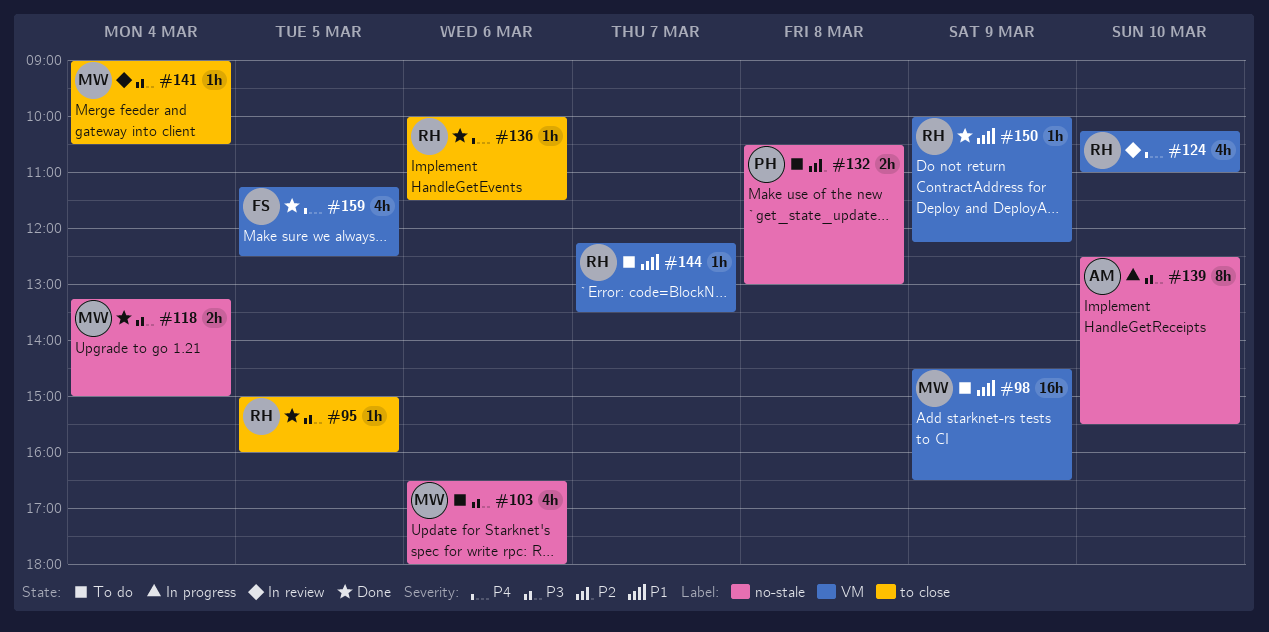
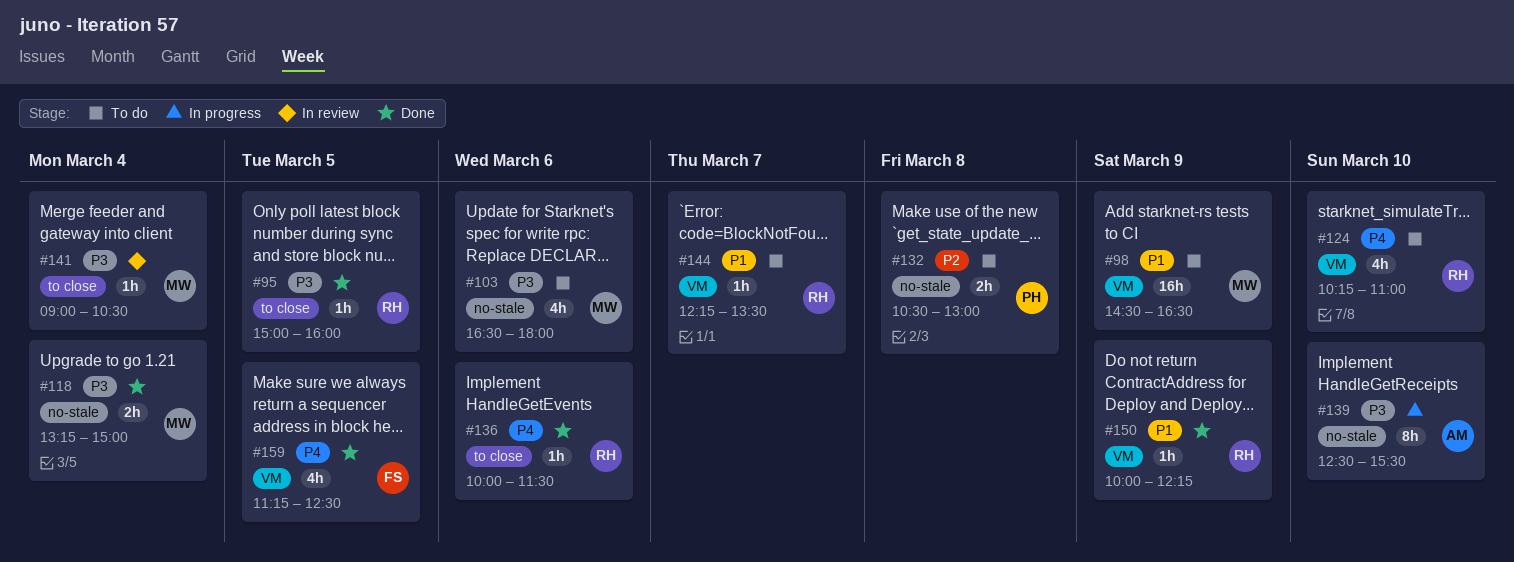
#124, status: In review -> To do

